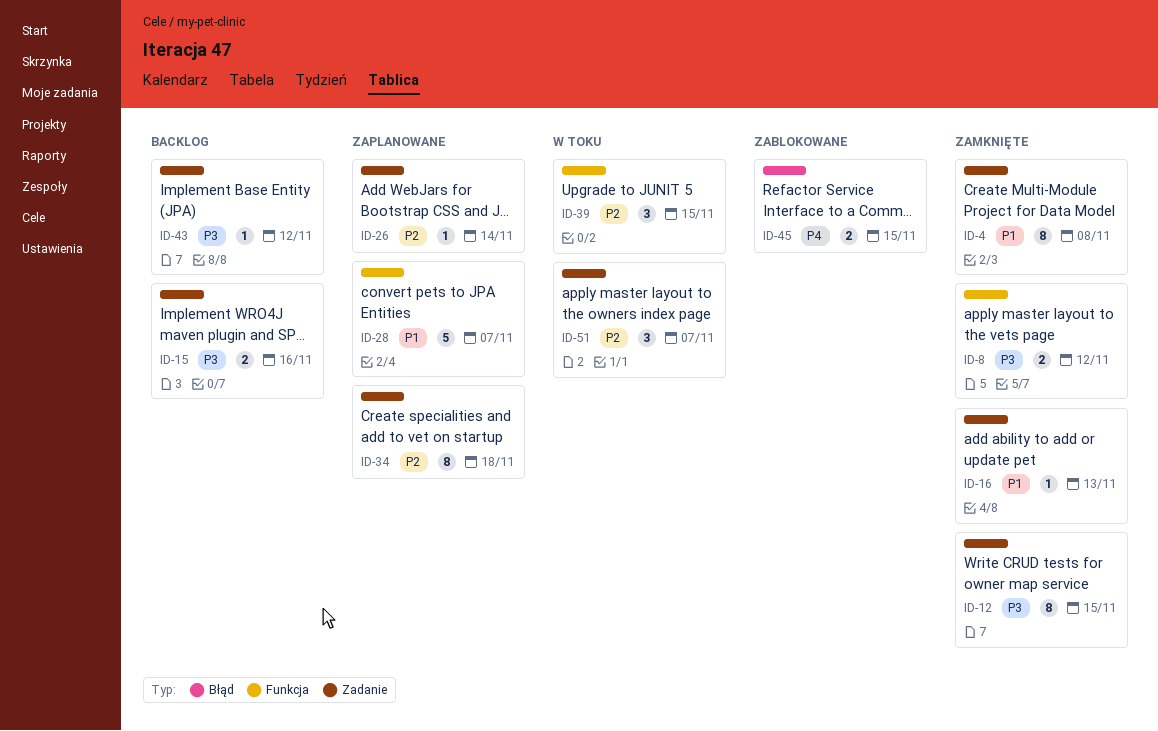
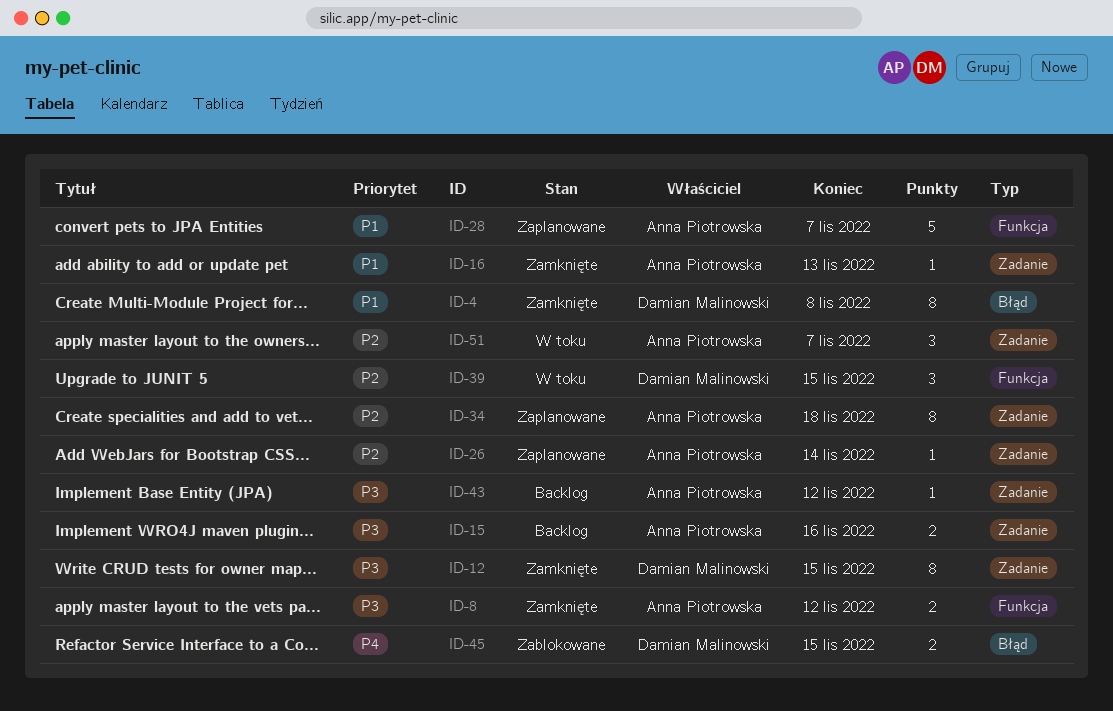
ID-4, label: Zadanie -> Błąd

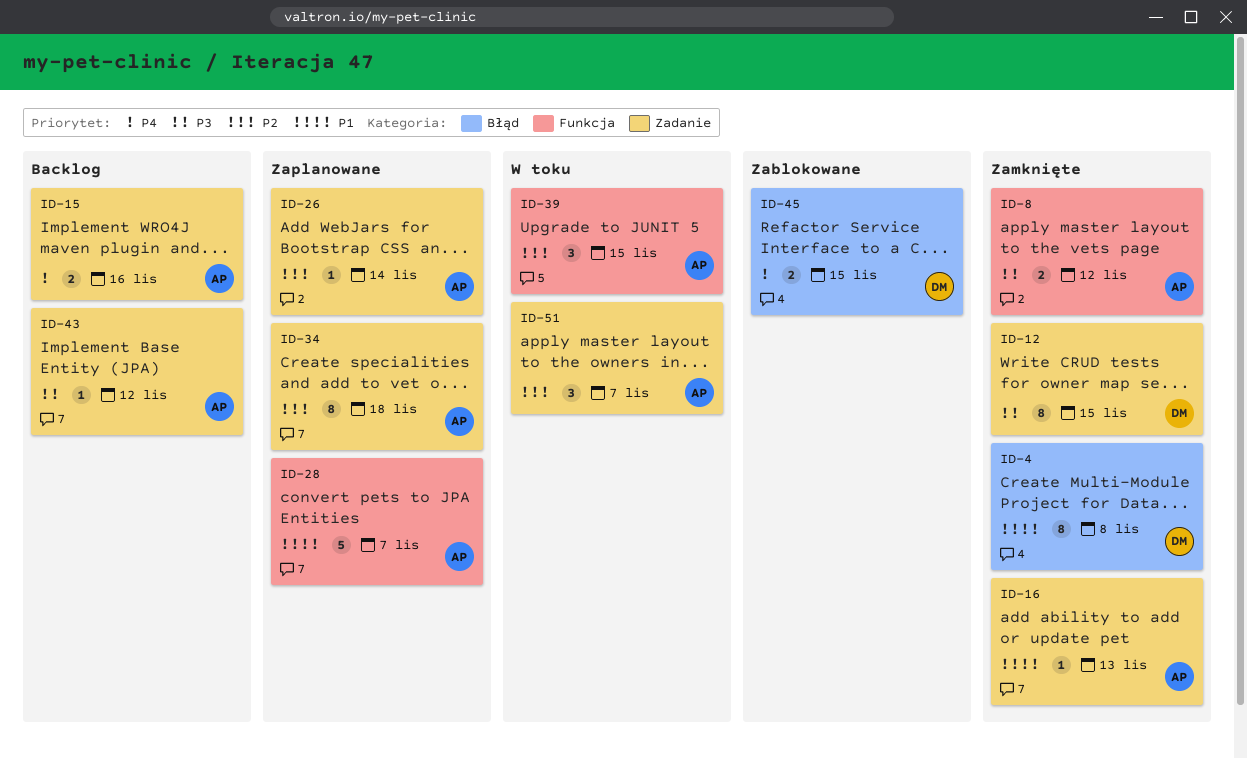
ID-15, priority: P3 -> P4
ID-39, owner: Damian Malinowski -> Anna Piotrowska

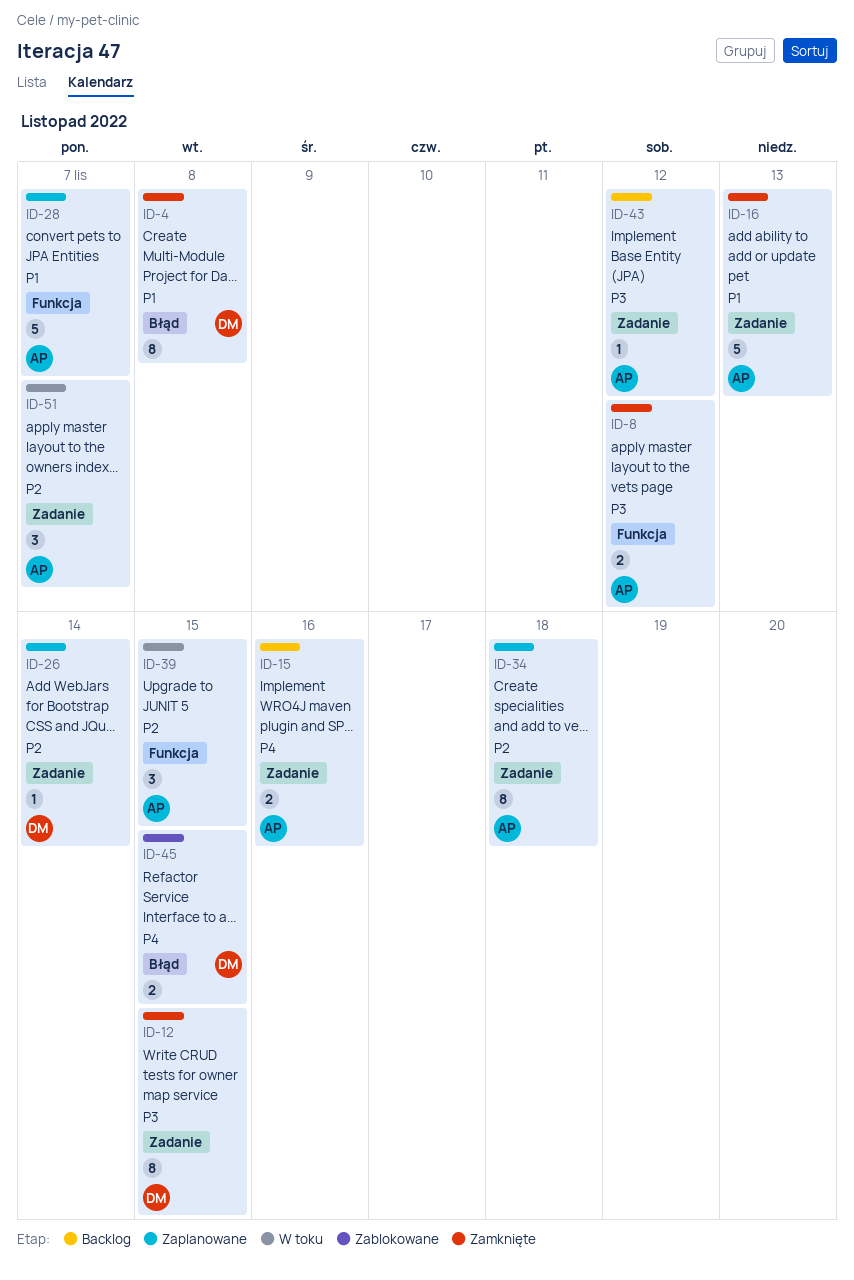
ID-16, estimate: 1 -> 5
ID-26, owner: AP -> DM

